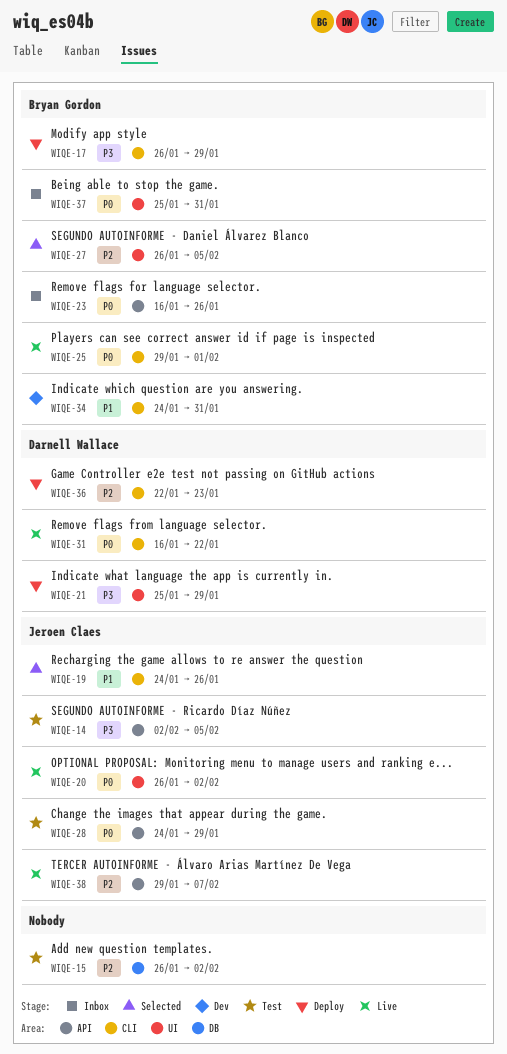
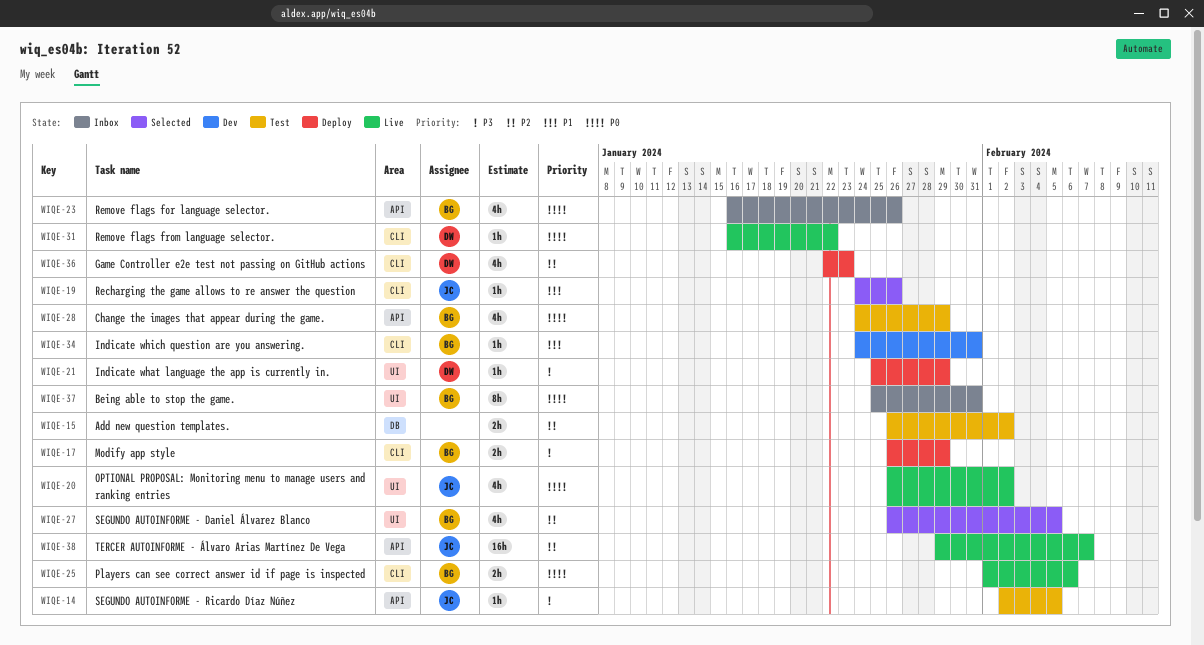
WIQE-25, start: Jan 29 -> Feb 1
WIQE-25, due: Feb 1 -> Feb 6
WIQE-28, owner: Jeroen Claes -> Bryan Gordon

